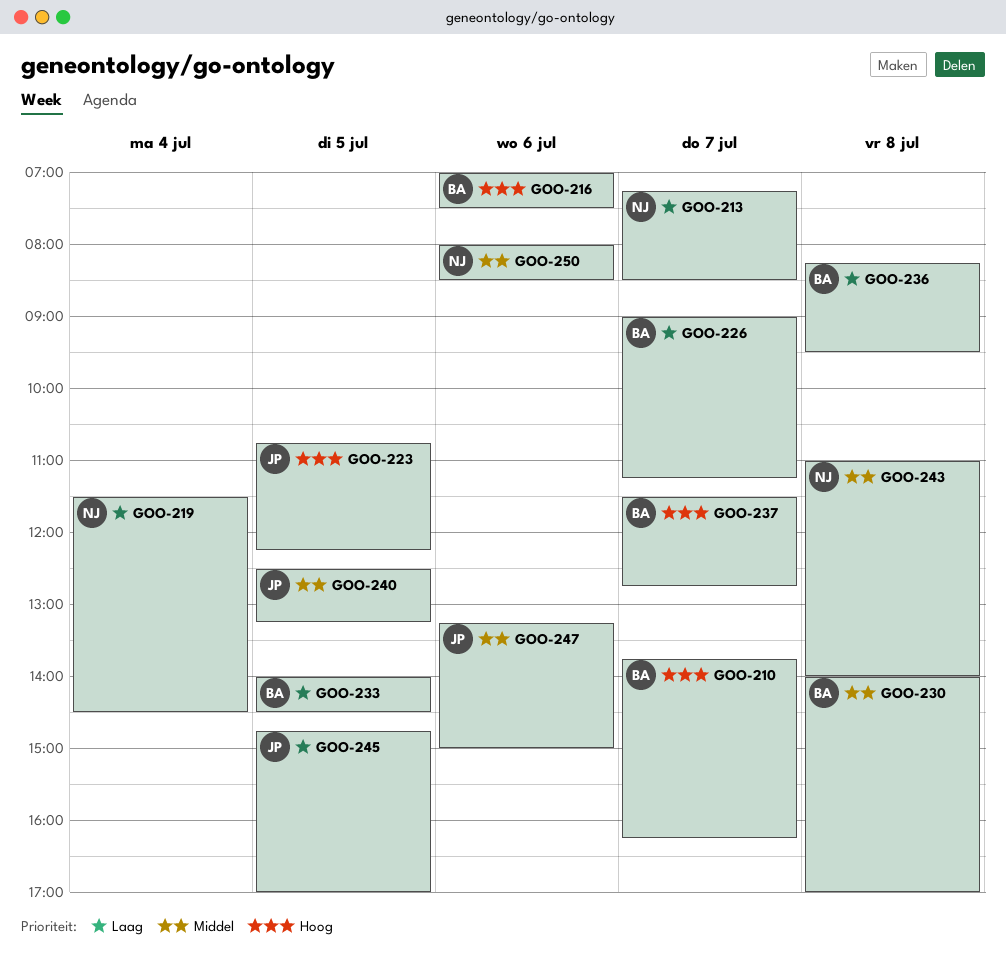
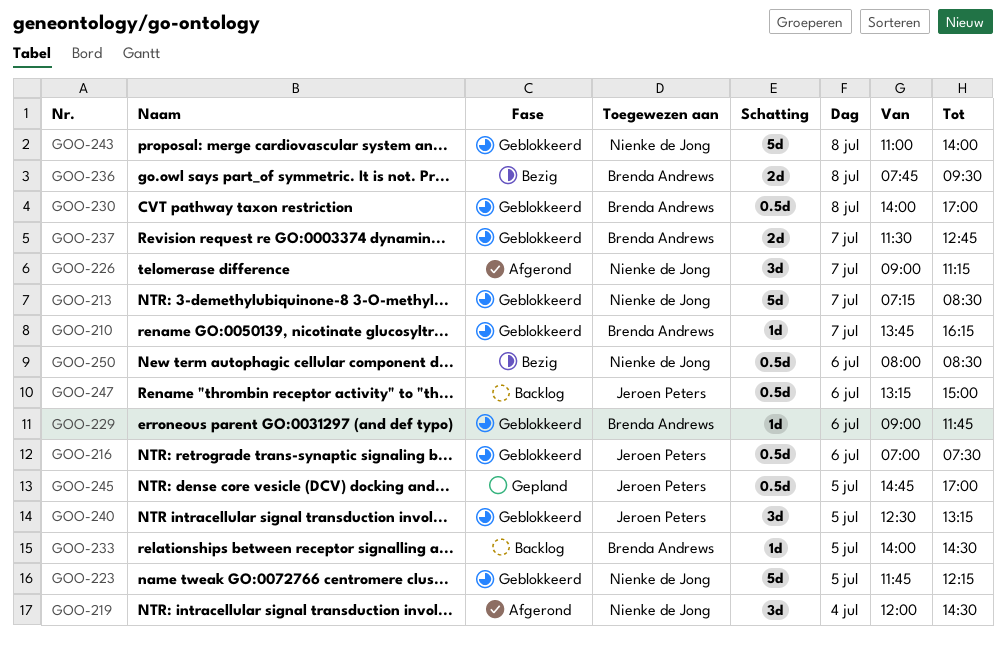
GOO-216, owner: Brenda Andrews -> Jeroen Peters
GOO-219, begins: 11:30 -> 12:00
GOO-223, owner: Jeroen Peters -> Nienke de Jong
GOO-223, begins: 10:45 -> 11:45
GOO-226, owner: Brenda Andrews -> Nienke de Jong
GOO-229: none -> present
GOO-236, begins: 08:15 -> 07:45

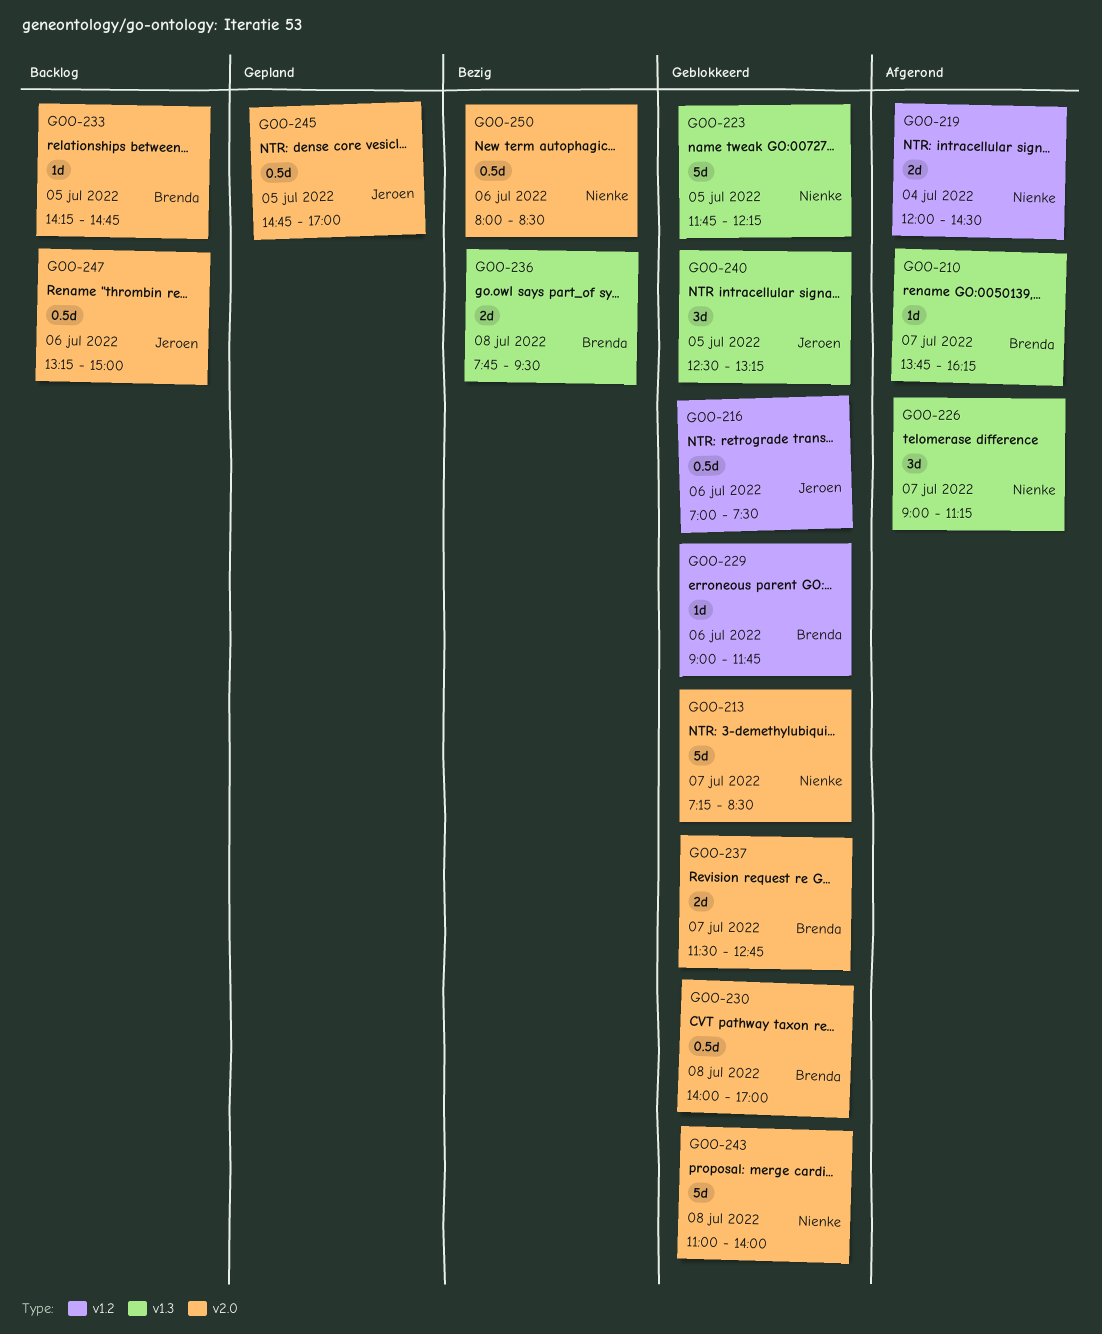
GOO-210, status: Geblokkeerd -> Afgerond
GOO-219, estimate: 3d -> 2d
GOO-233, begins: 14:00 -> 14:15
GOO-233, ends: 14:30 -> 14:45

